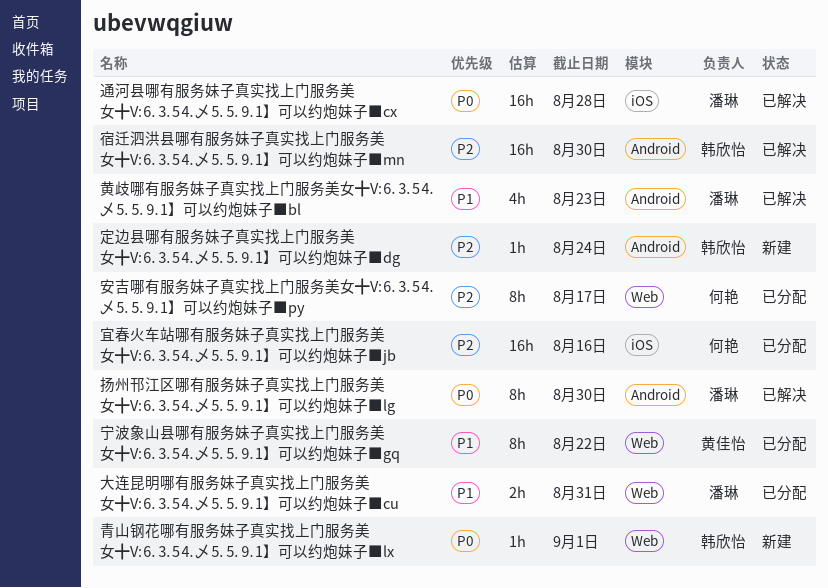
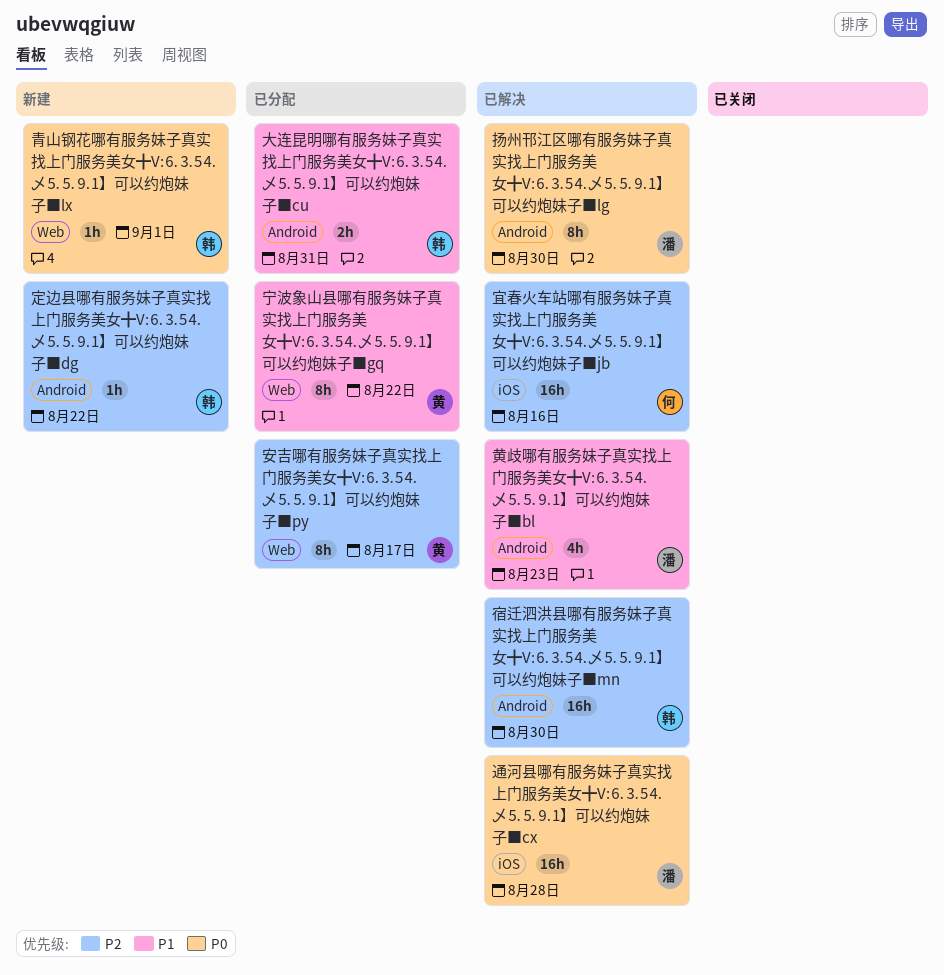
大连昆明哪有服务妹子真实找上门服务美女╋V:⒍⒊5⒋乄⒌⒌⒐1】可以约炮妹子■cu, owner: 潘琳 -> 韩欣怡
大连昆明哪有服务妹子真实找上门服务美女╋V:⒍⒊5⒋乄⒌⒌⒐1】可以约炮妹子■cu, label: Web -> Android
安吉哪有服务妹子真实找上门服务美女╋V:⒍⒊5⒋乄⒌⒌⒐1】可以约炮妹子■py, owner: 何艳 -> 黄佳怡
定边县哪有服务妹子真实找上门服务美女╋V:⒍⒊5⒋乄⒌⒌⒐1】可以约炮妹子■dg, due: Aug 24 -> Aug 22
宜春火车站哪有服务妹子真实找上门服务美女╋V:⒍⒊5⒋乄⒌⒌⒐1】可以约炮妹子■jb, status: 已分配 -> 已解决

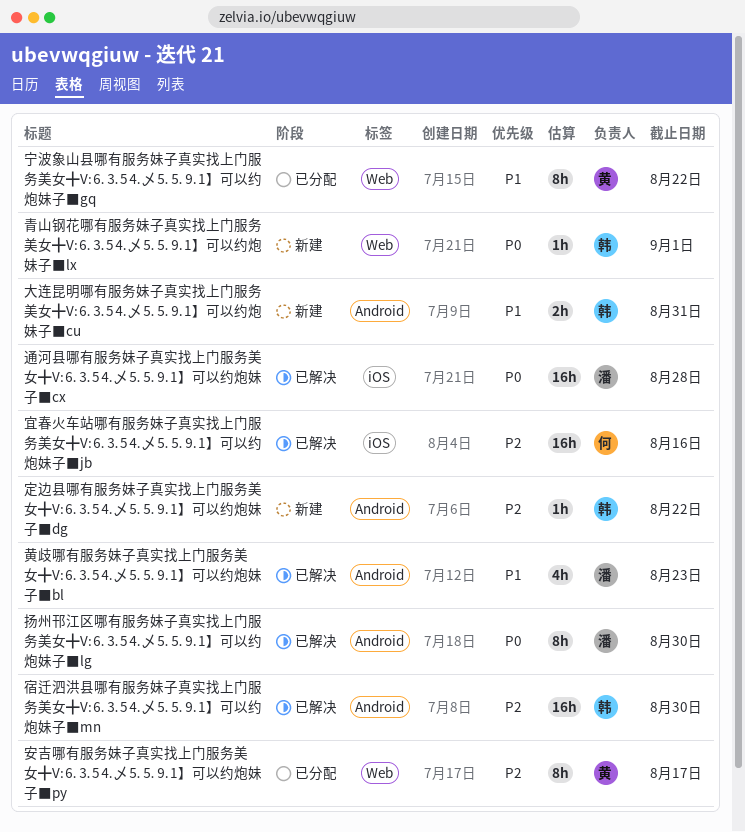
大连昆明哪有服务妹子真实找上门服务美女╋V:⒍⒊5⒋乄⒌⒌⒐1】可以约炮妹子■cu, status: 已分配 -> 新建

